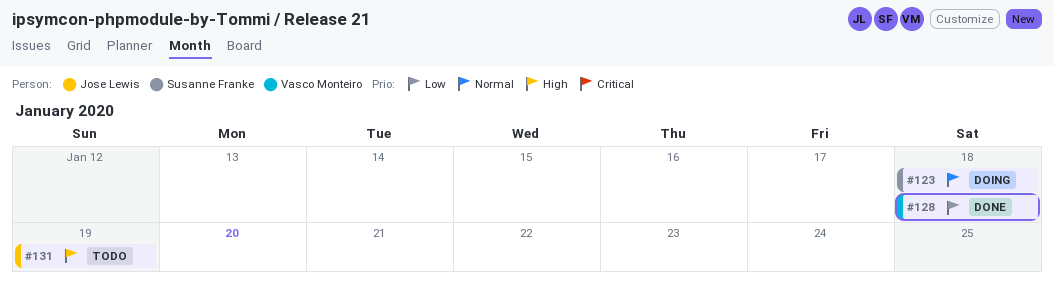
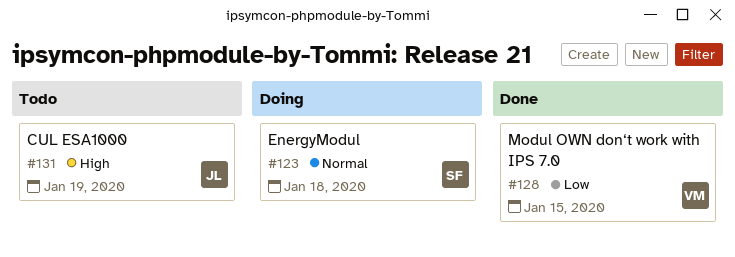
#128, due: Jan 18 -> Jan 15

